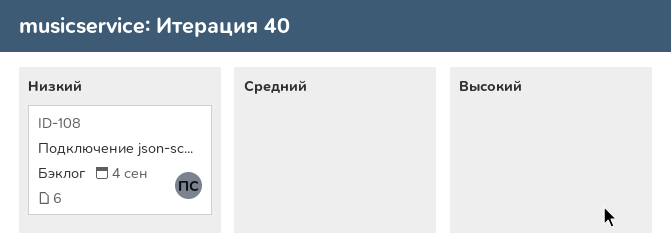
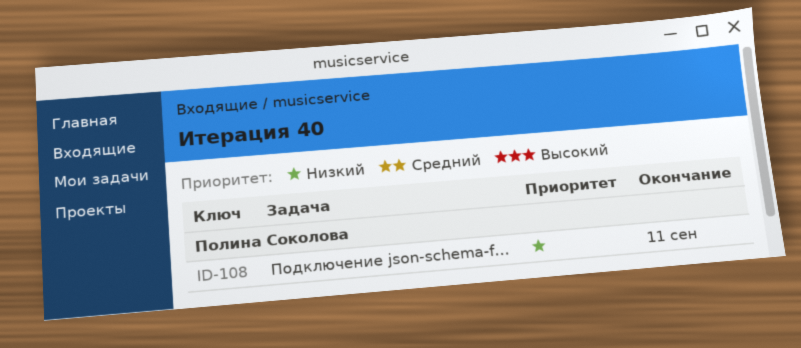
ID-108, due: Sep 4 -> Sep 11

